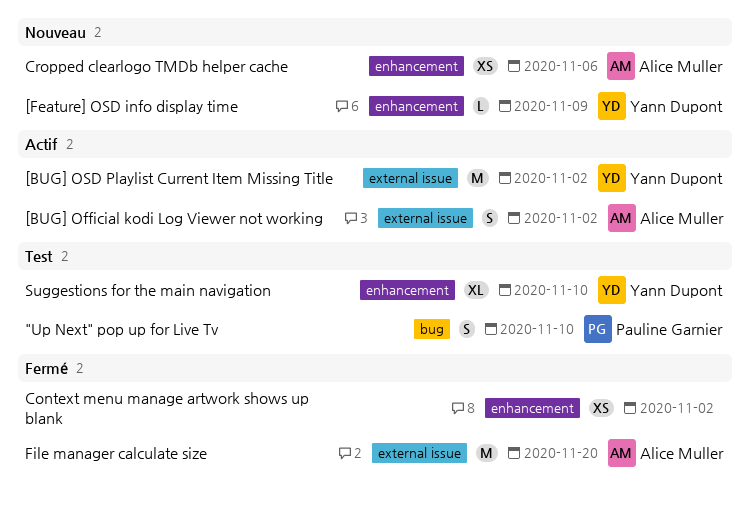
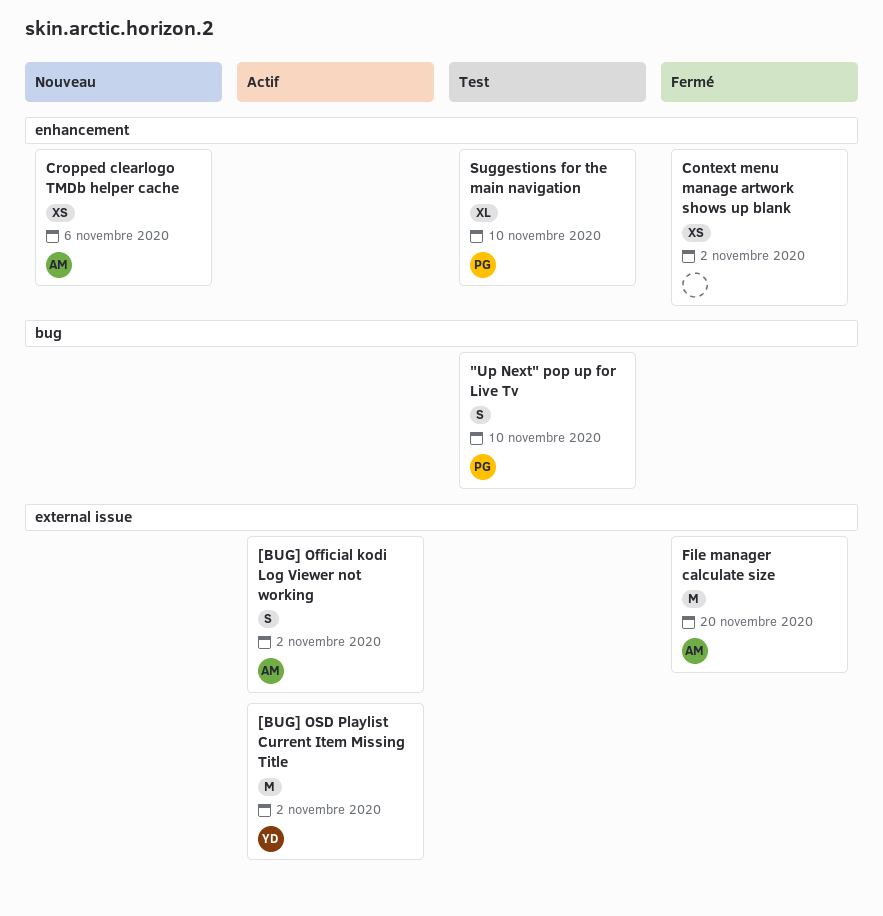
[Feature] OSD info display time: present -> none
Suggestions for the main navigation, owner: Yann Dupont -> Pauline Garnier

